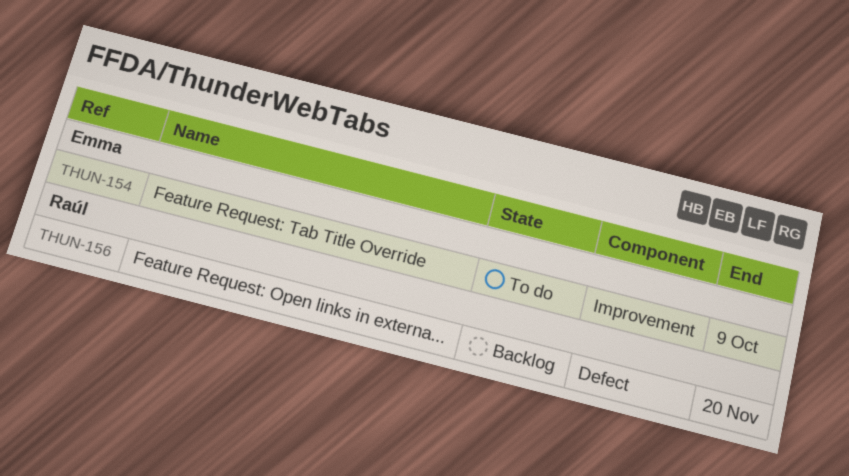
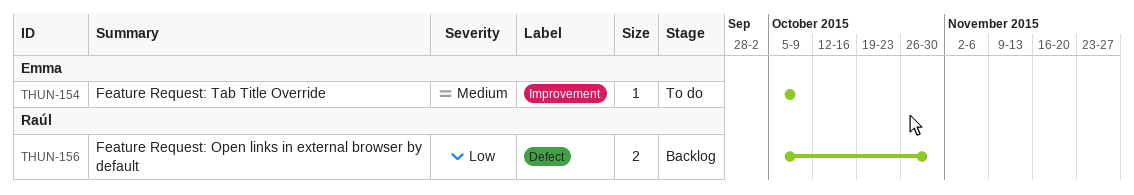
THUN-156, due: Nov 20 -> Oct 30

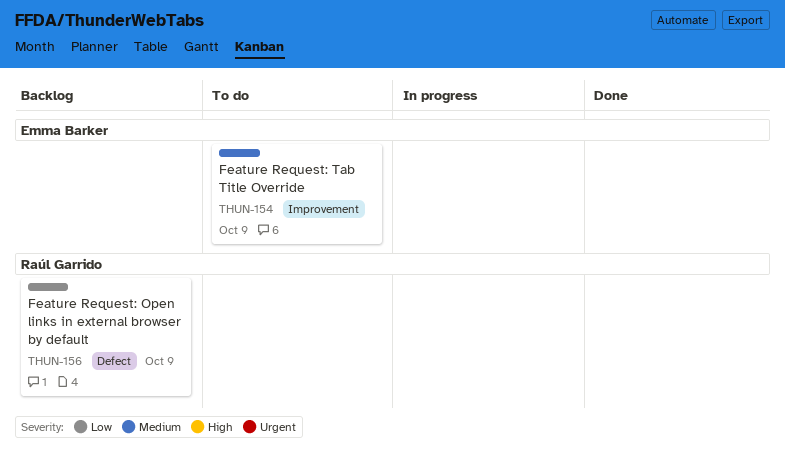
THUN-156, due: Oct 30 -> Oct 9

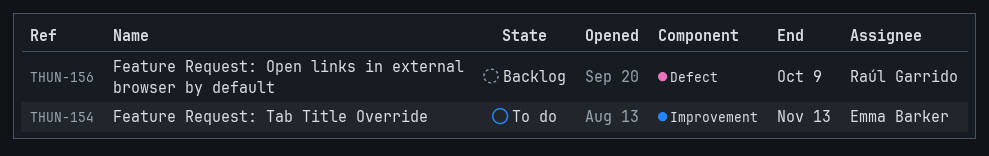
THUN-154, due: Oct 9 -> Nov 13

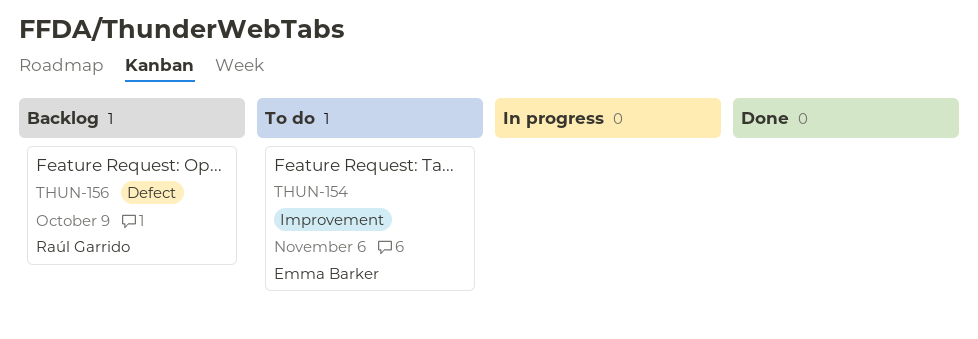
THUN-154, due: Nov 13 -> Nov 6

